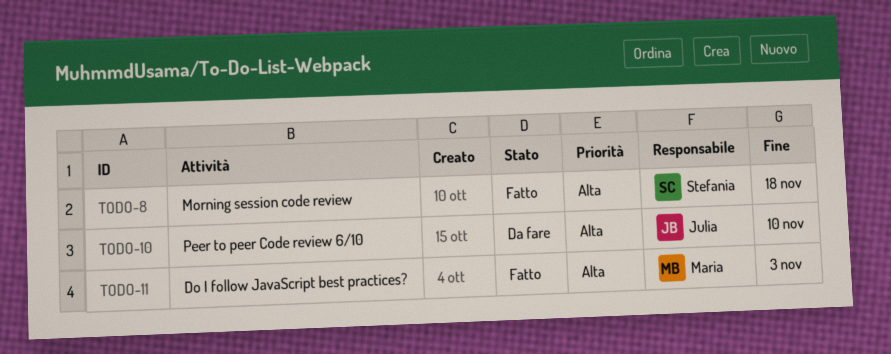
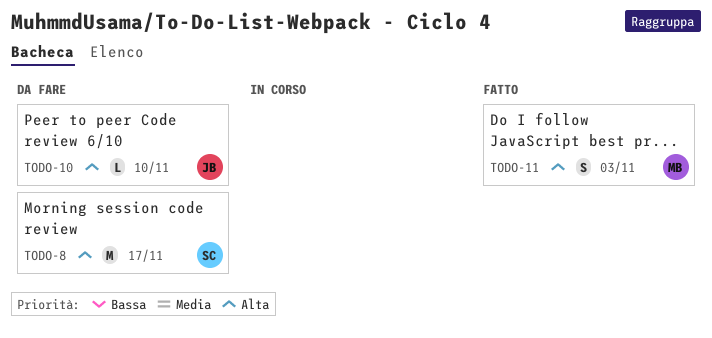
TODO-8, status: Fatto -> Da fare
TODO-8, due: Nov 18 -> Nov 17

